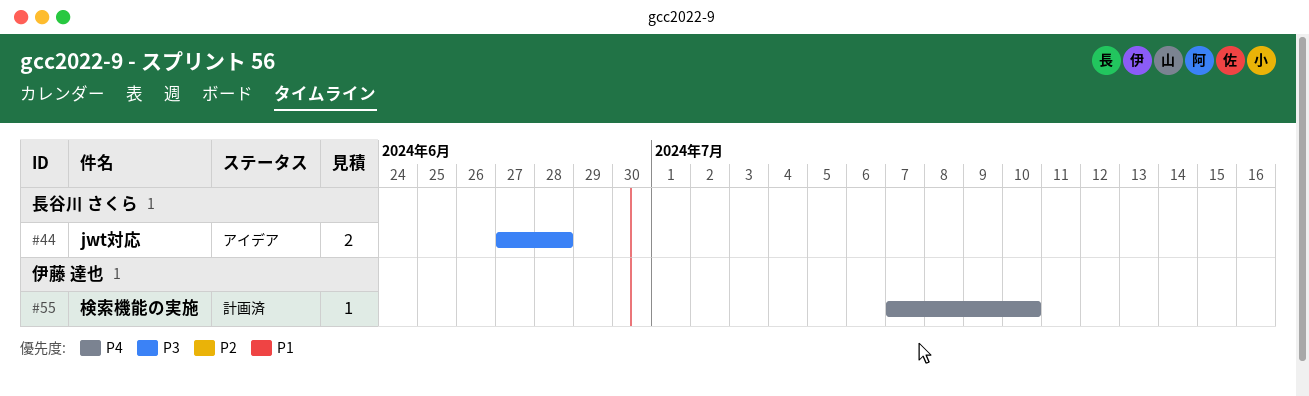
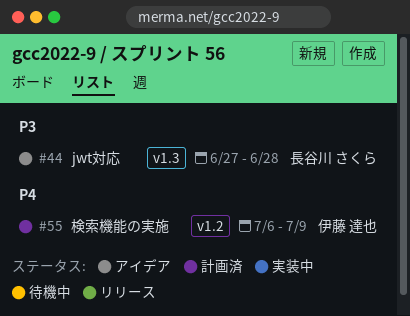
#55, start: Jul 7 -> Jul 6
#55, due: Jul 10 -> Jul 9

